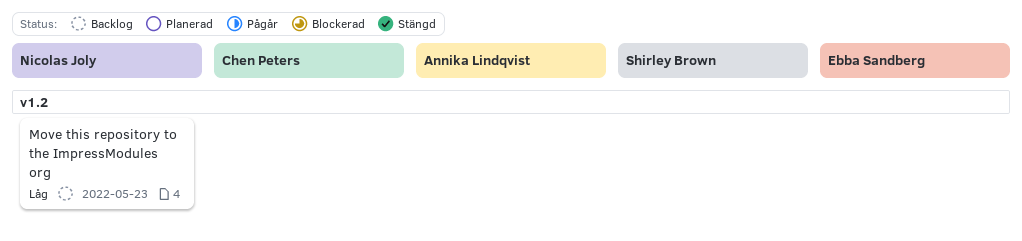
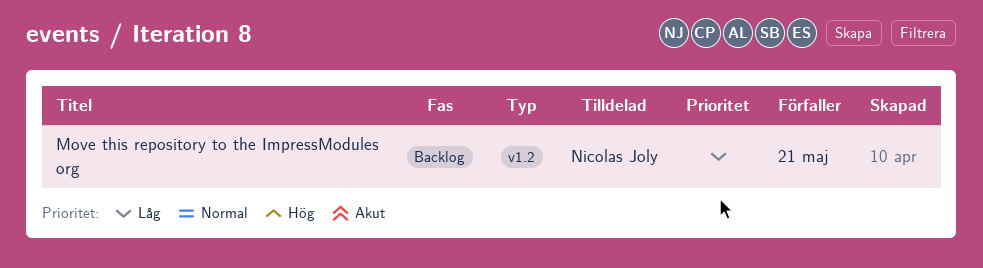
Move this repository to the ImpressModules org, due: May 23 -> May 21

